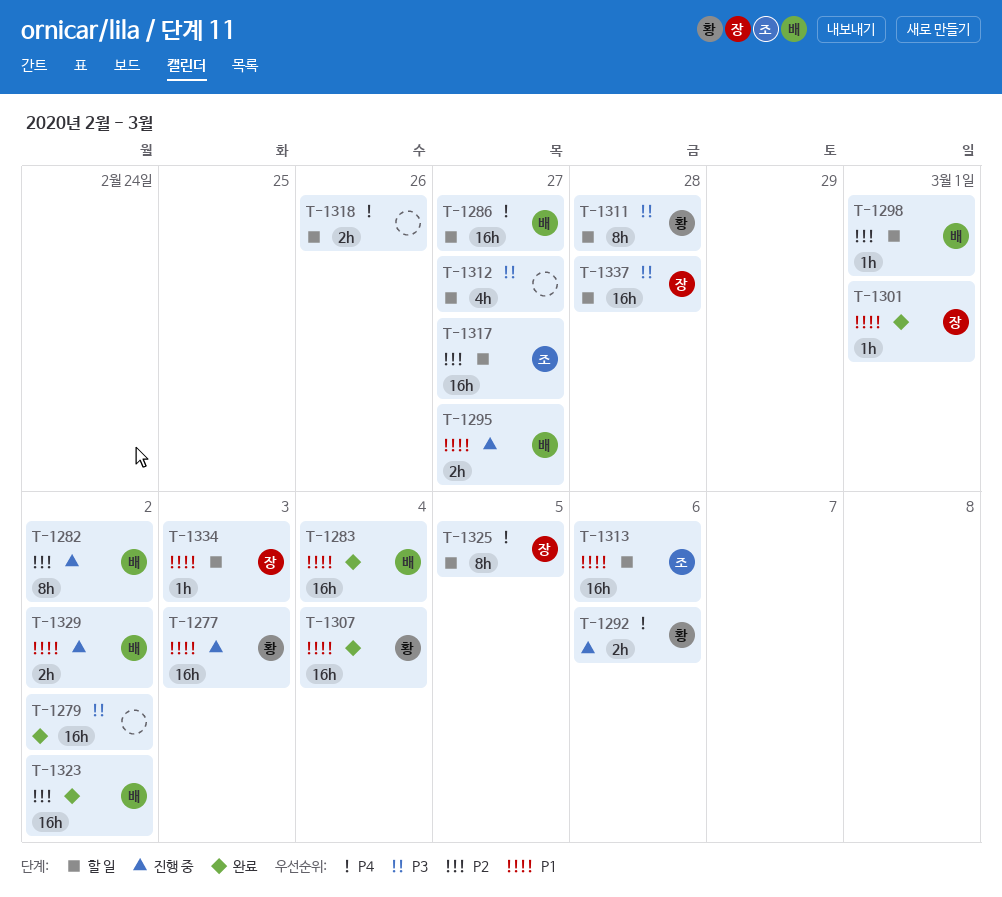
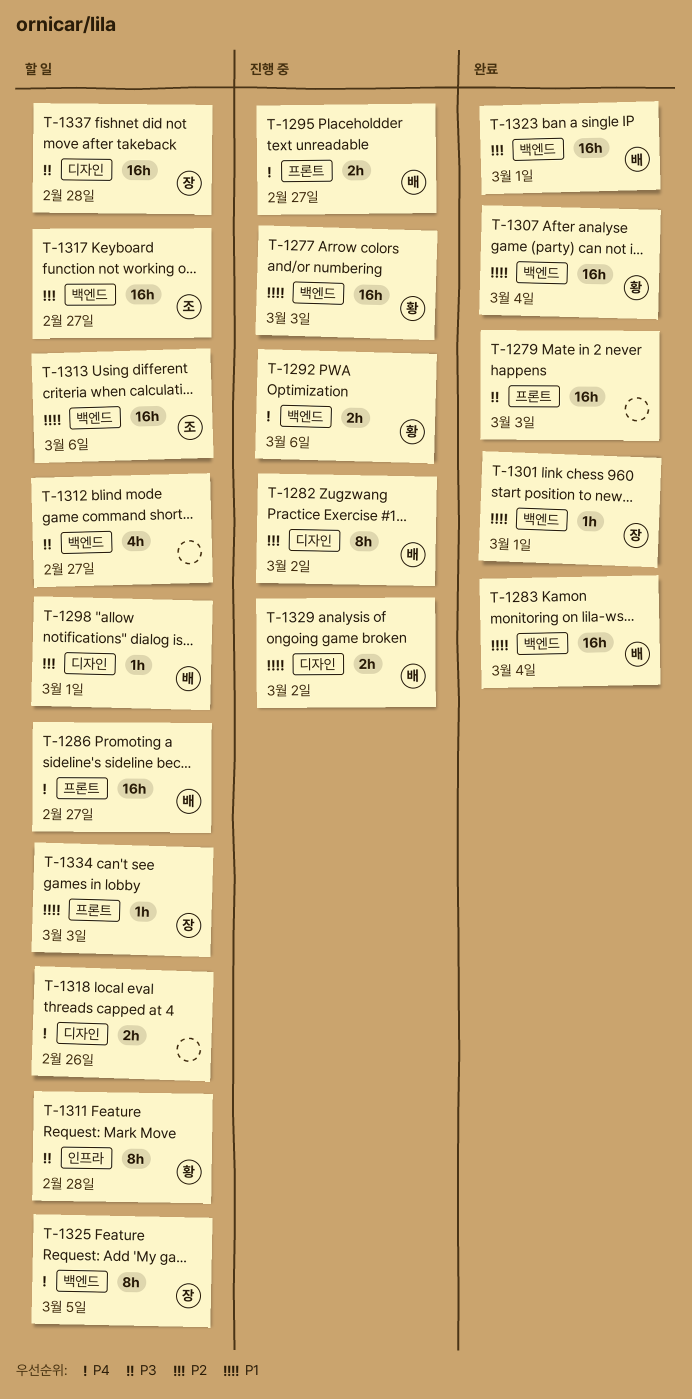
T-1279, due: Mar 2 -> Mar 3
T-1295, priority: P1 -> P4
T-1323, due: Mar 2 -> Mar 1

